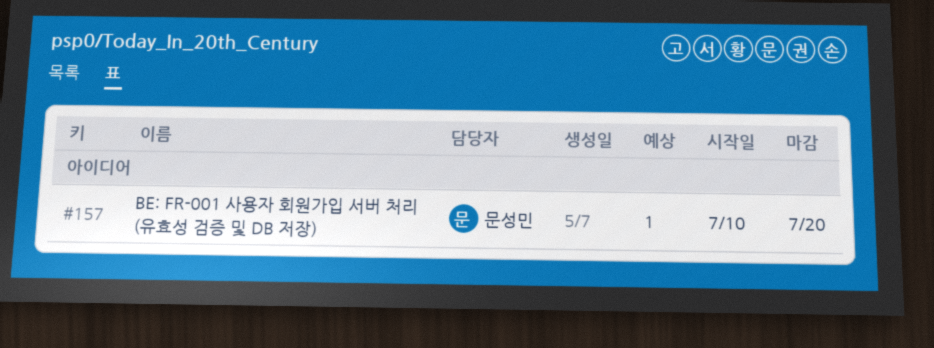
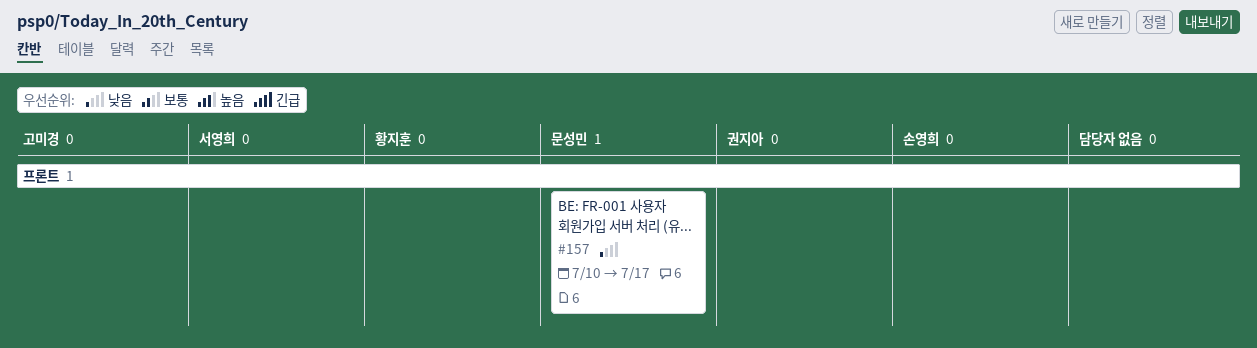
#157, due: Jul 20 -> Jul 17

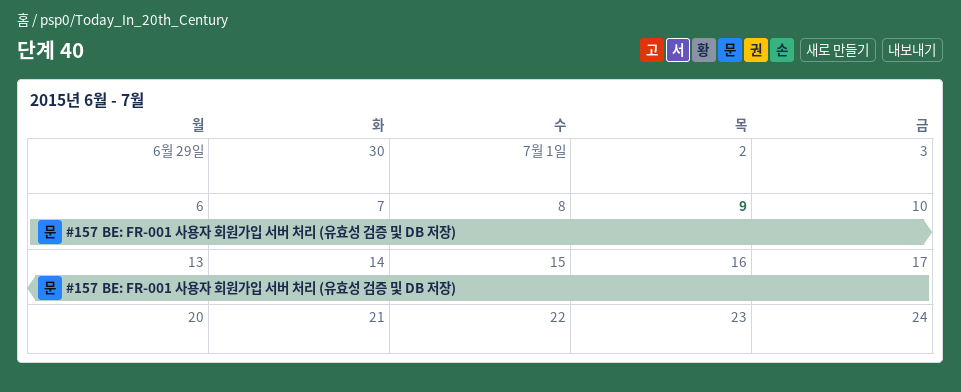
#157, start: Jul 10 -> Jul 6

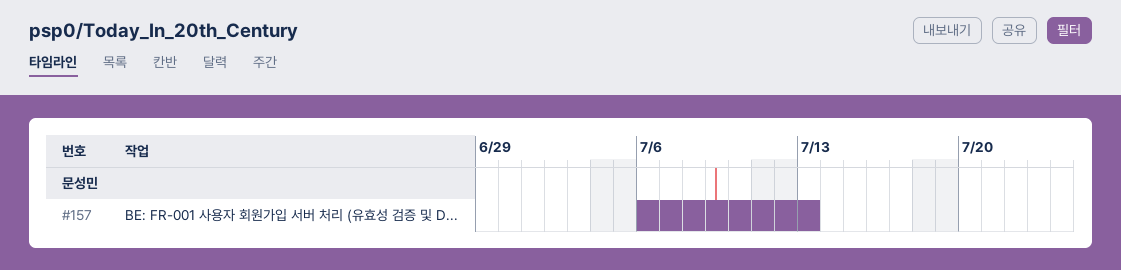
#157, due: Jul 17 -> Jul 13

